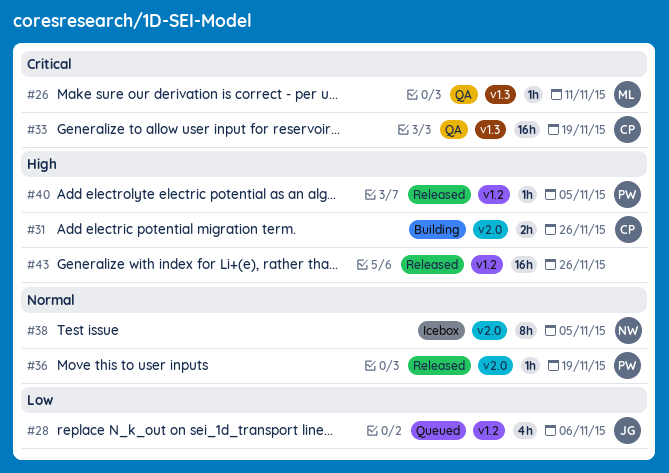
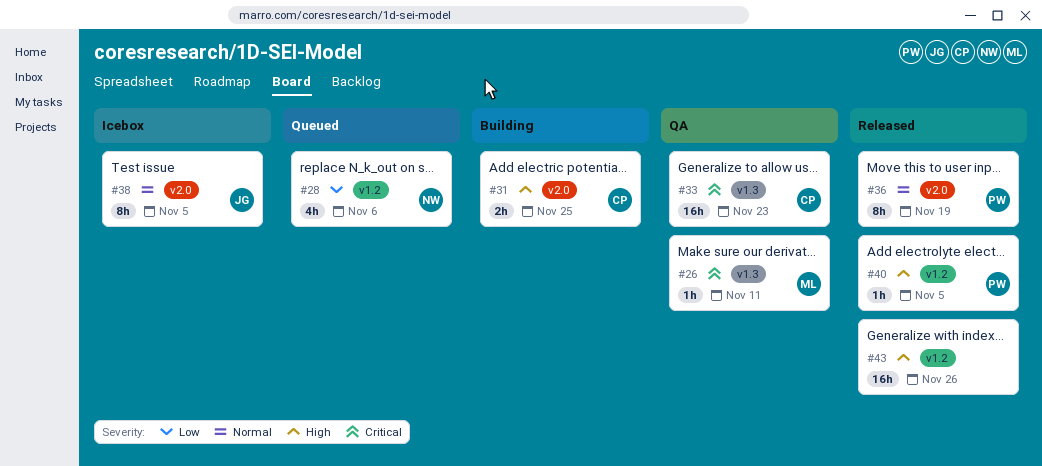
#28, owner: JG -> NW
#31, due: Nov 26 -> Nov 25
#33, due: Nov 19 -> Nov 23
#36, estimate: 1h -> 8h
#38, owner: NW -> JG

